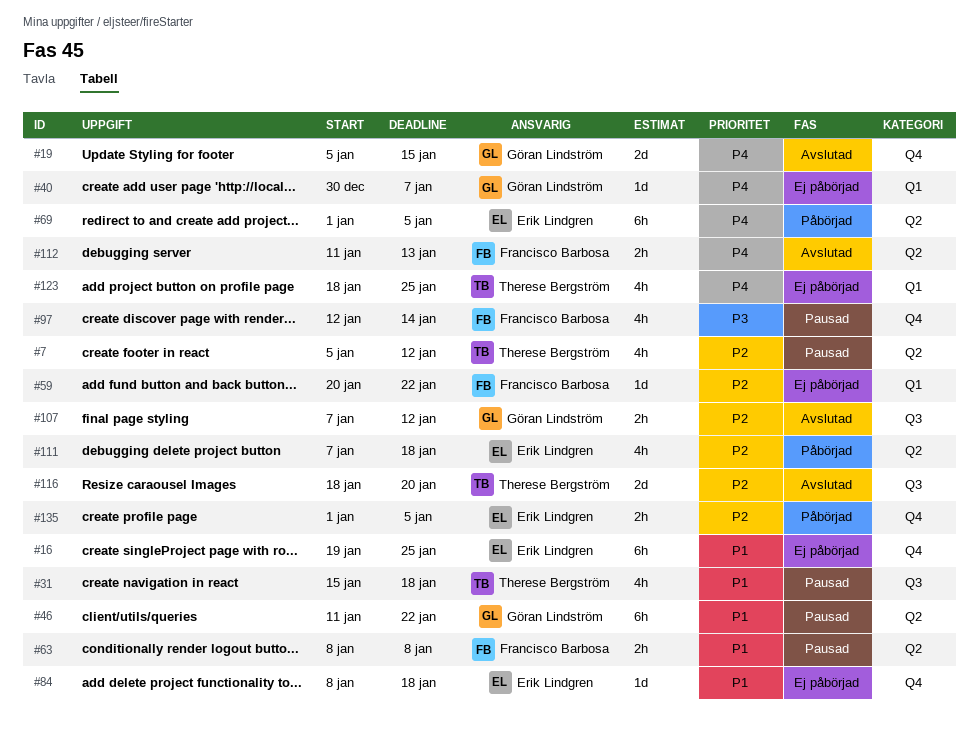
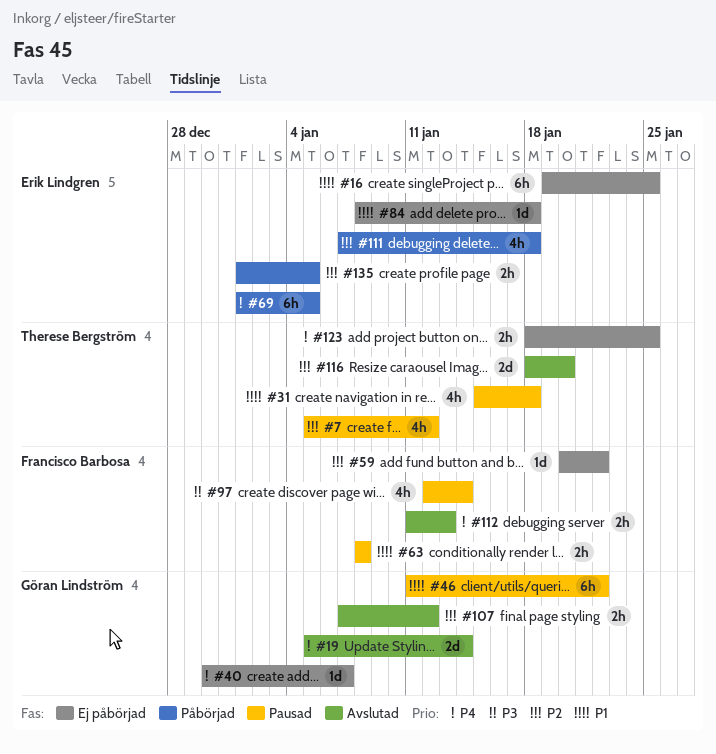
#19, due: Jan 15 -> Jan 14
#123, estimate: 4h -> 2h

